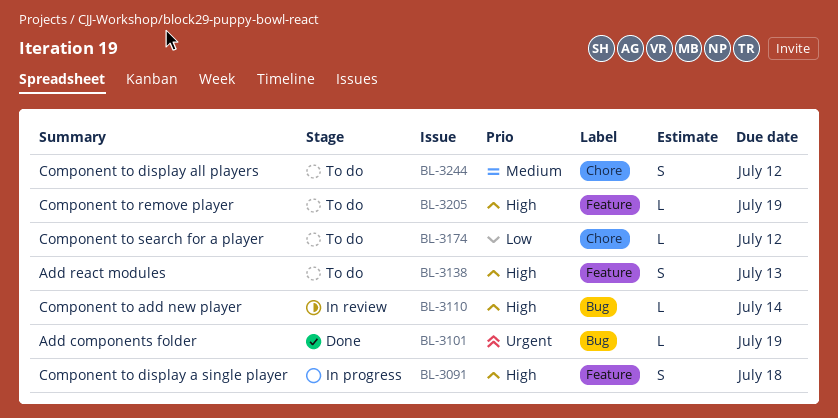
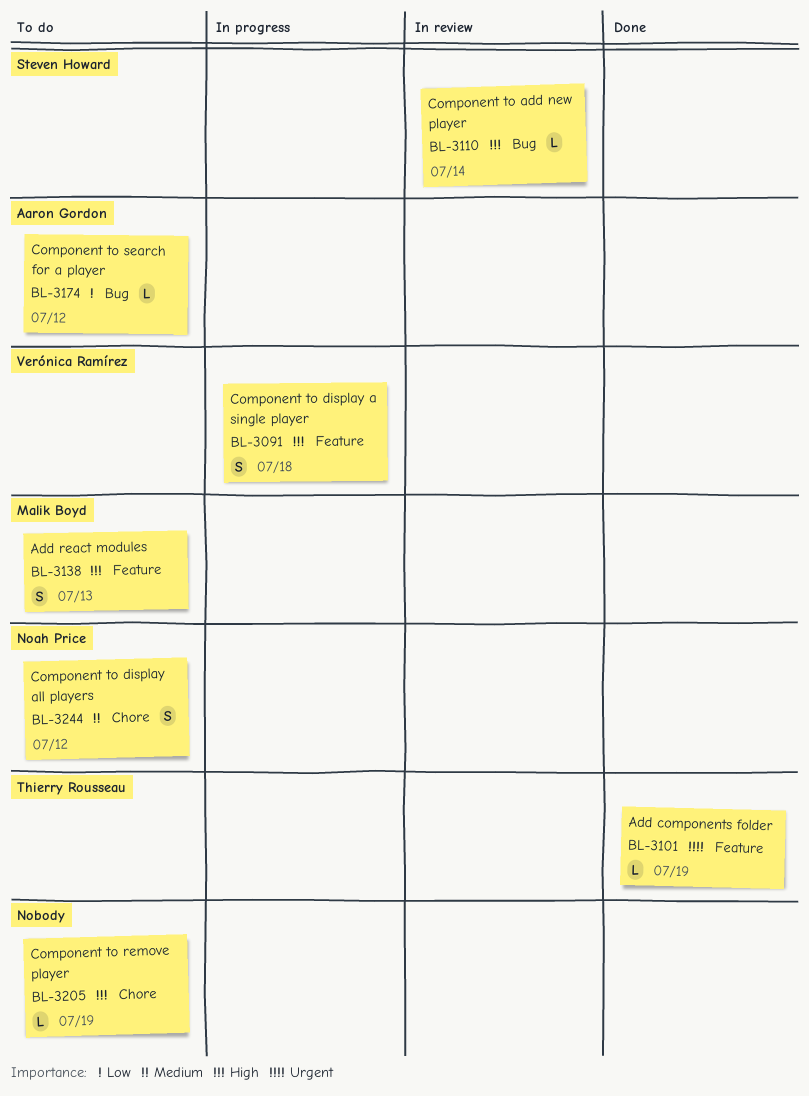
BL-3101, label: Bug -> Feature
BL-3174, label: Chore -> Bug
BL-3205, label: Feature -> Chore

